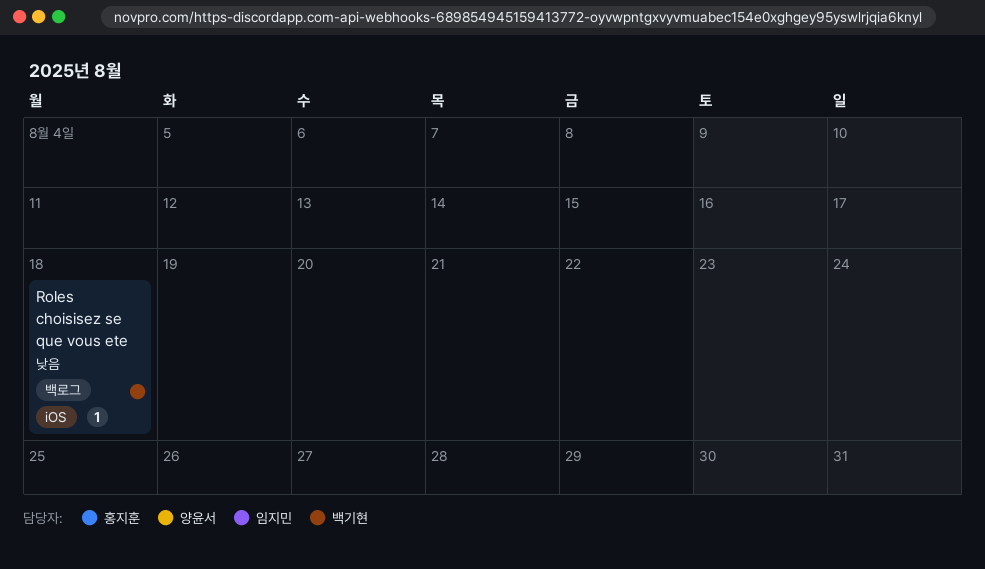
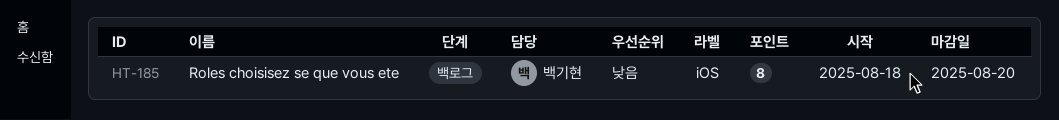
Roles choisisez se que vous ete, estimate: 1 -> 8
Roles choisisez se que vous ete, due: Aug 18 -> Aug 20

